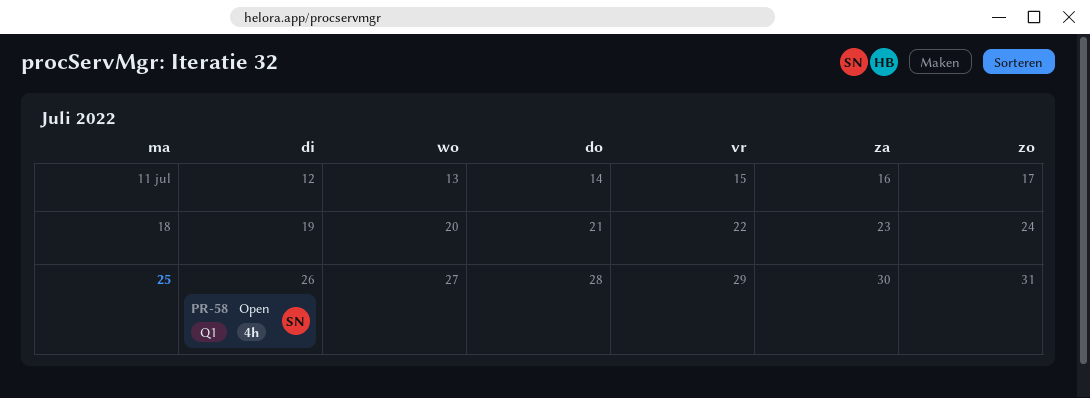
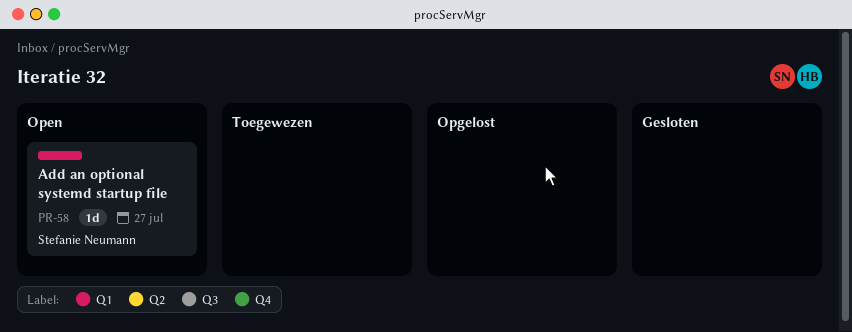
PR-58, estimate: 4h -> 1d
PR-58, due: Jul 26 -> Jul 27

